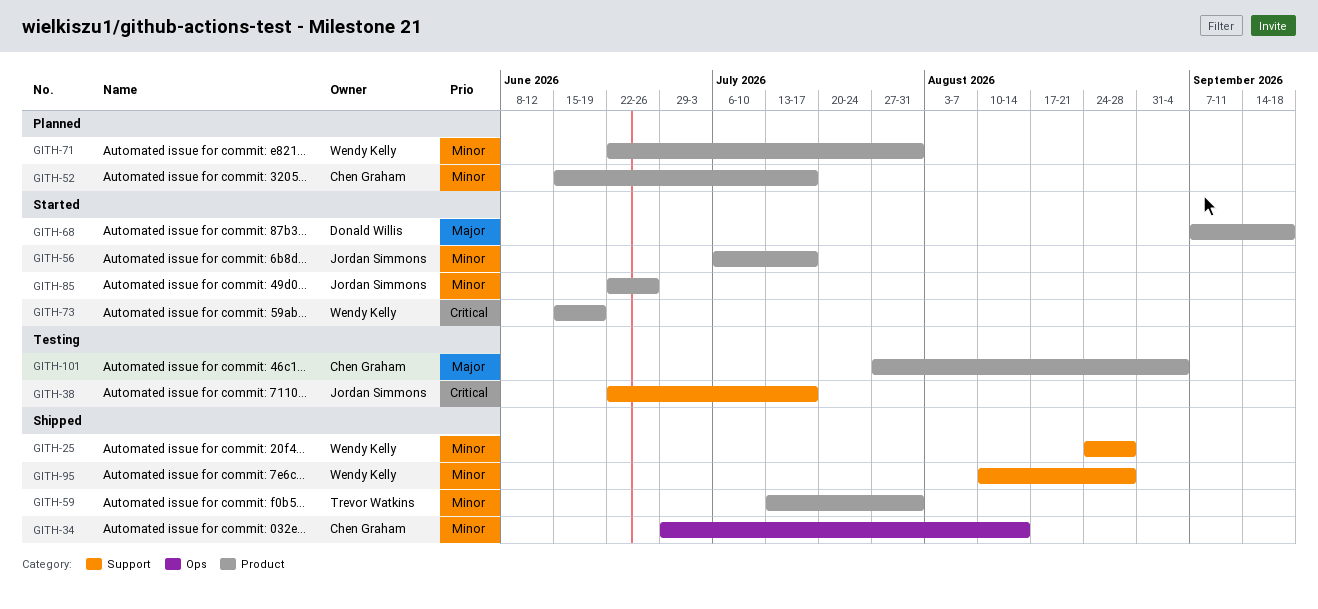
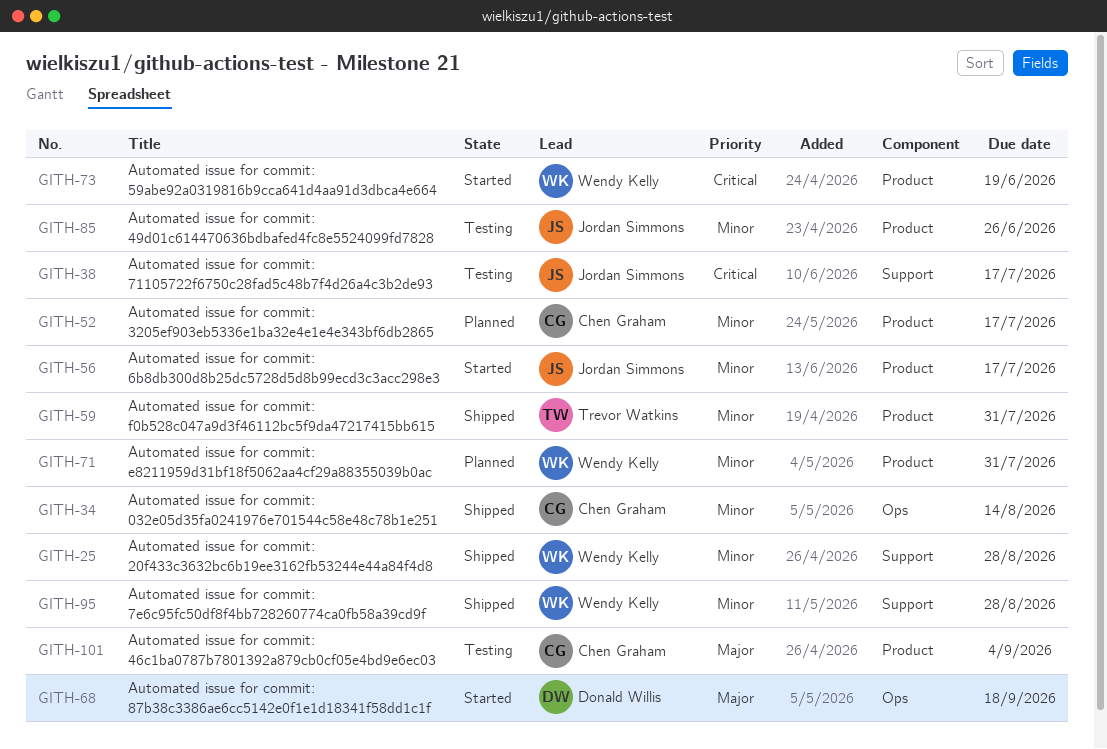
GITH-68, label: Product -> Ops
GITH-85, status: Started -> Testing

